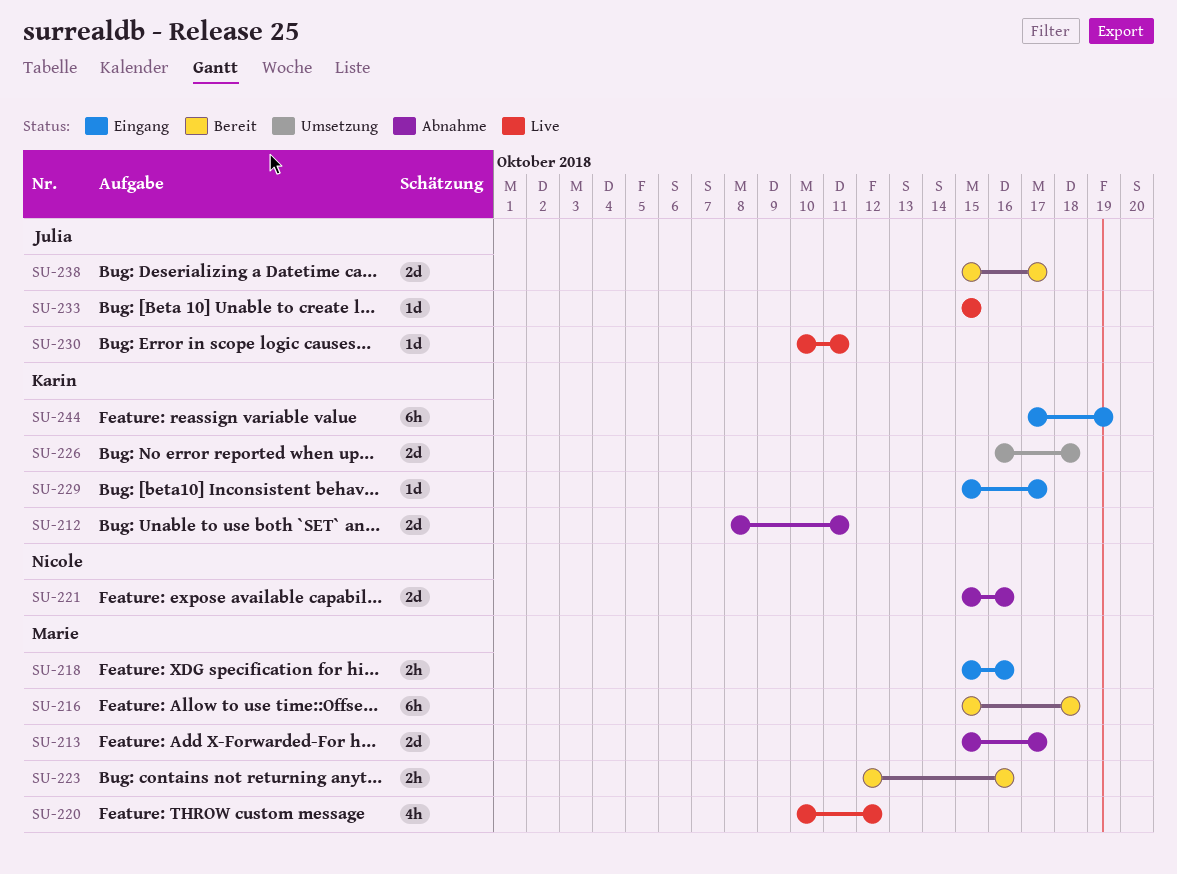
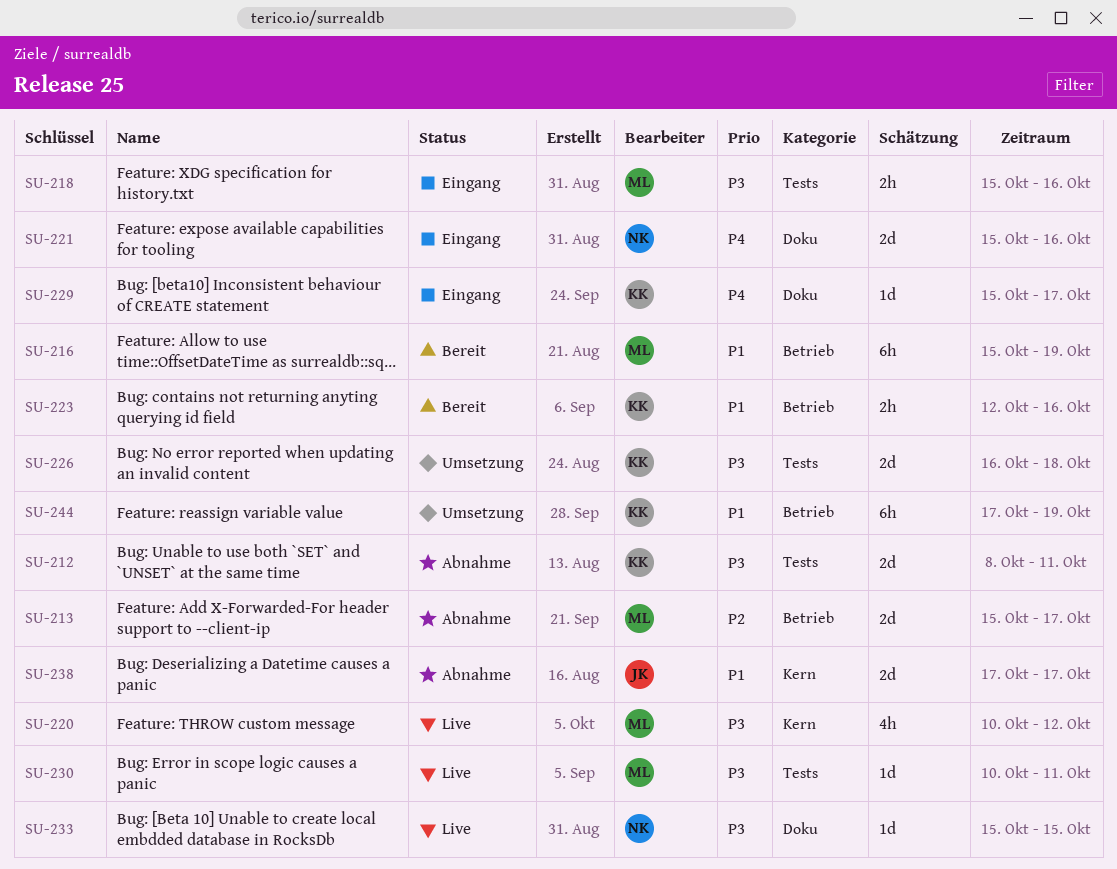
SU-216, due: Oct 18 -> Oct 19
SU-221, status: Abnahme -> Eingang
SU-223, owner: Marie -> Karin
SU-230, owner: Julia -> Marie
SU-233, owner: Julia -> Nicole
SU-238, status: Bereit -> Abnahme
SU-238, start: Oct 15 -> Oct 17
SU-244, status: Eingang -> Umsetzung

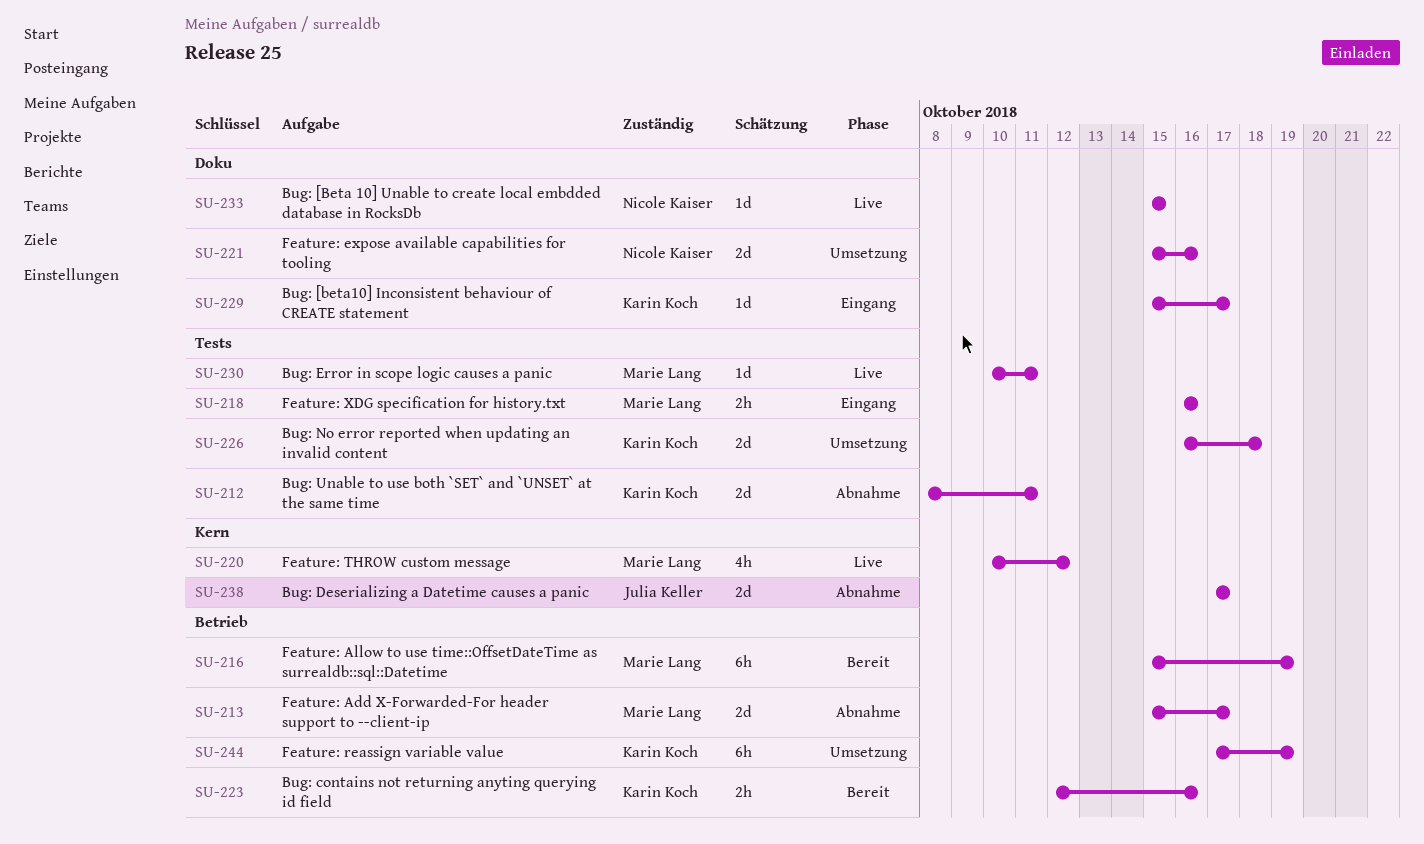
SU-218, start: Oct 15 -> Oct 16
SU-221, status: Eingang -> Umsetzung

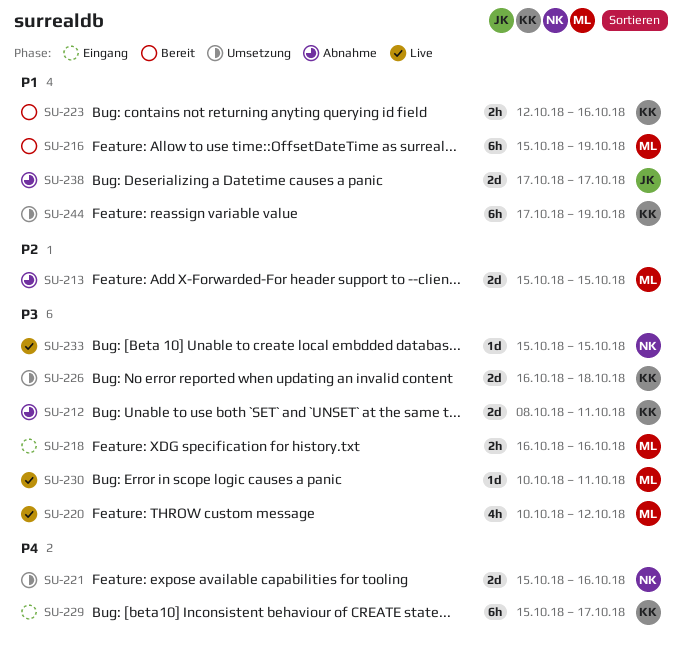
SU-213, due: Oct 17 -> Oct 15
SU-229, estimate: 1d -> 6h

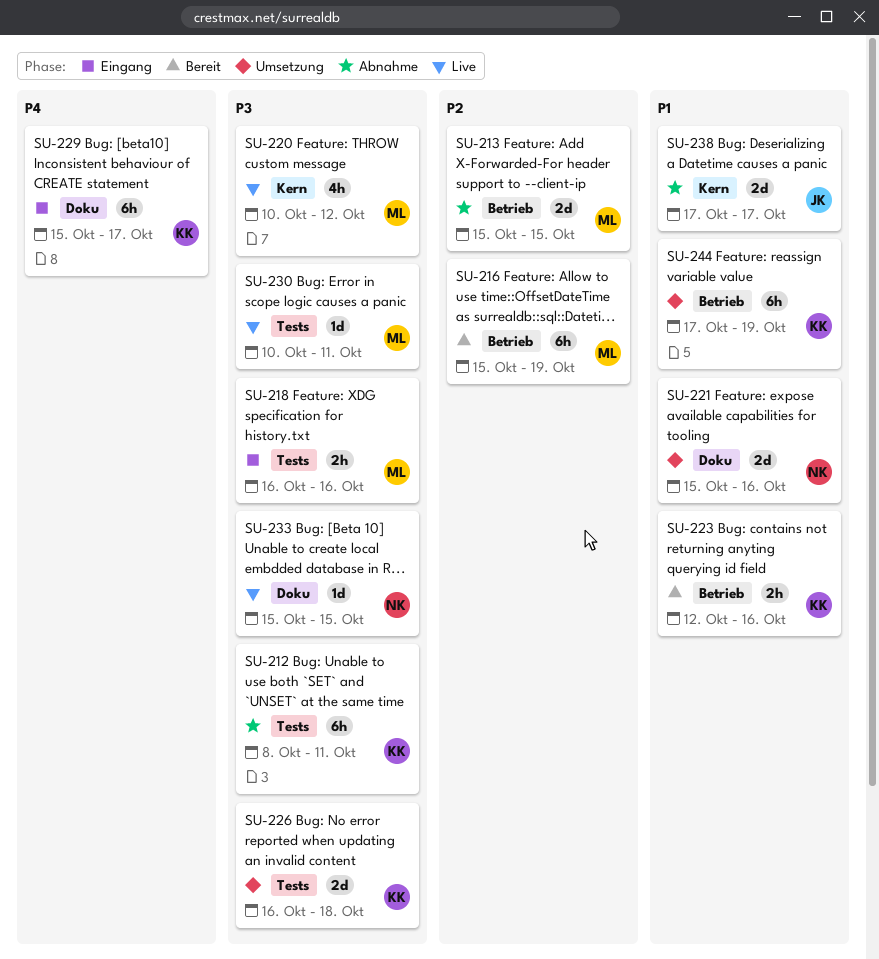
SU-212, estimate: 2d -> 6h
SU-216, priority: P1 -> P2
SU-221, priority: P4 -> P1

